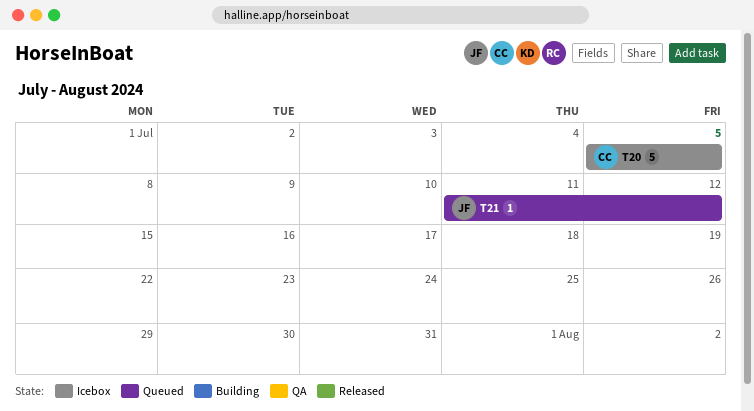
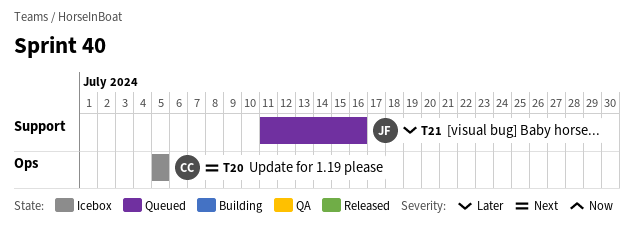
T21, due: Jul 12 -> Jul 16

